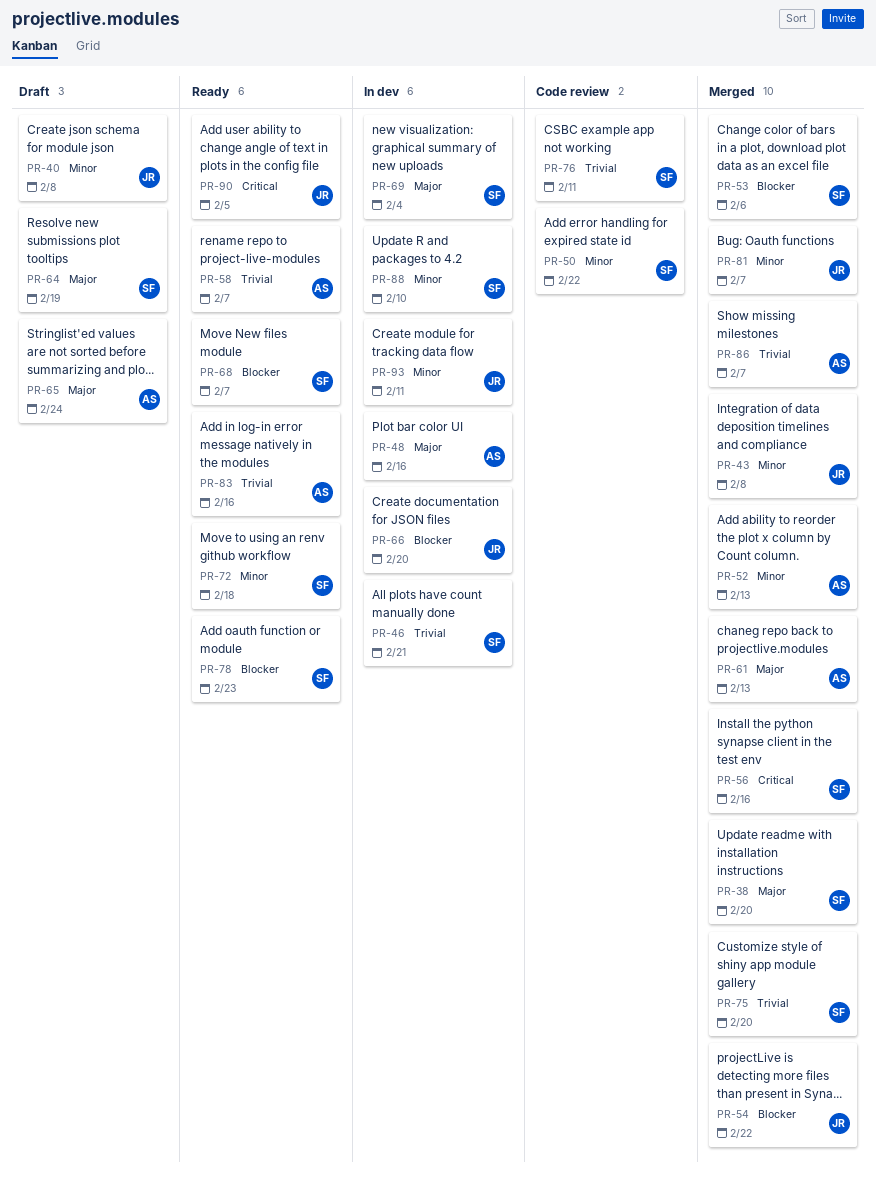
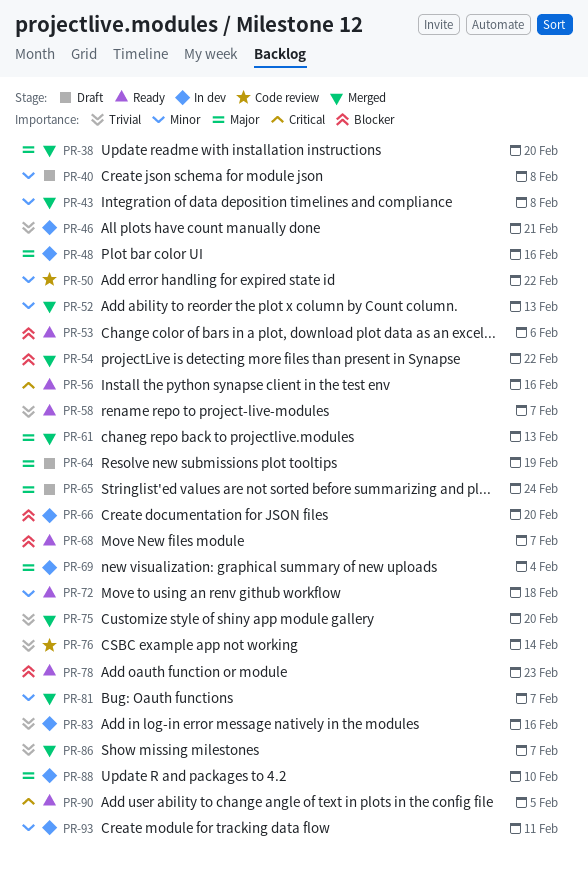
PR-53, status: Merged -> Ready
PR-56, status: Merged -> Ready
PR-76, due: Feb 11 -> Feb 14
PR-83, status: Ready -> In dev
PR-88, priority: Minor -> Major

